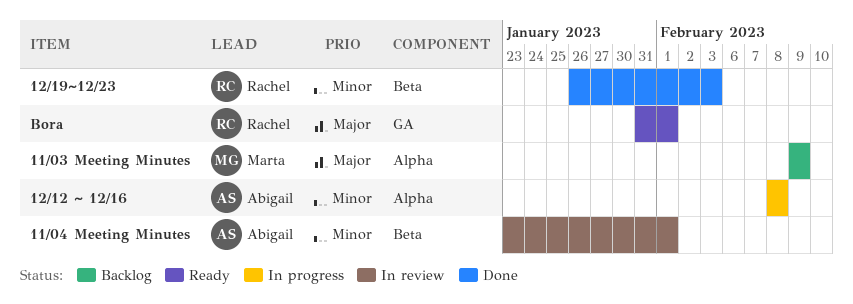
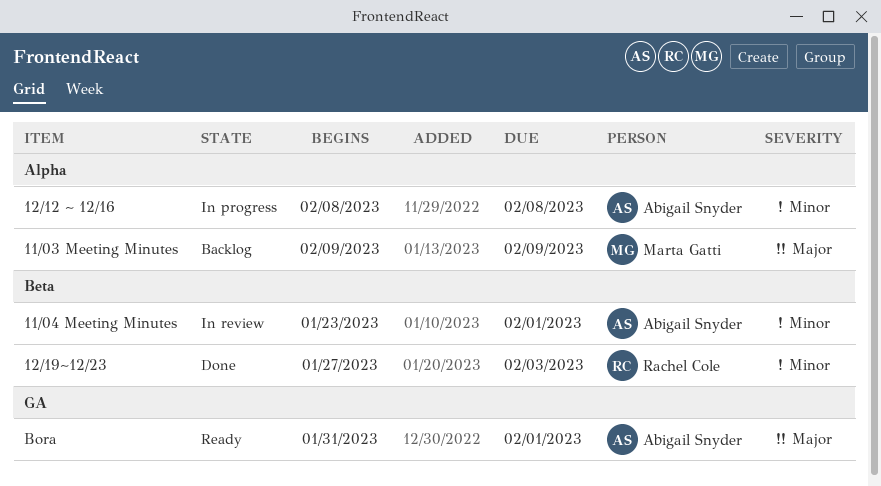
12/19~12/23, start: Jan 26 -> Jan 27
Bora, owner: Rachel Cole -> Abigail Snyder

